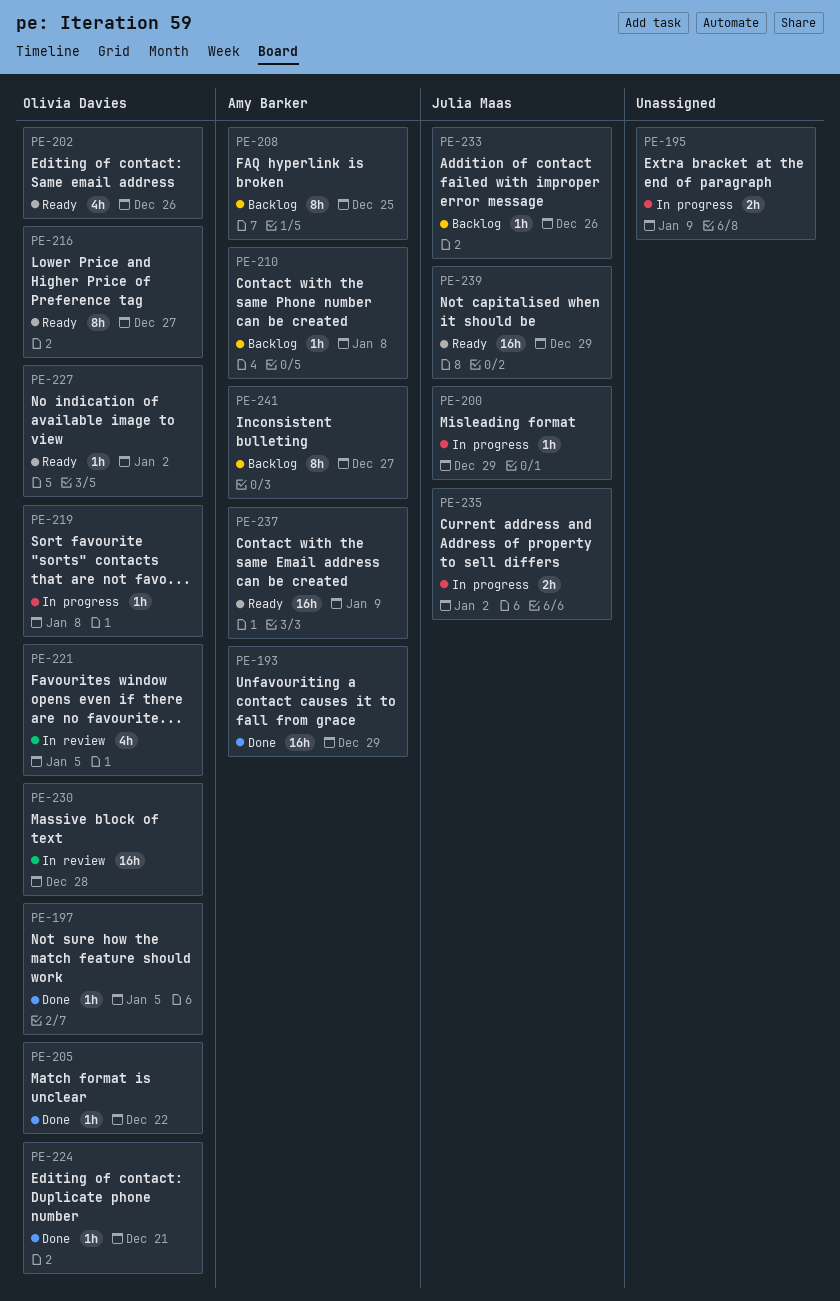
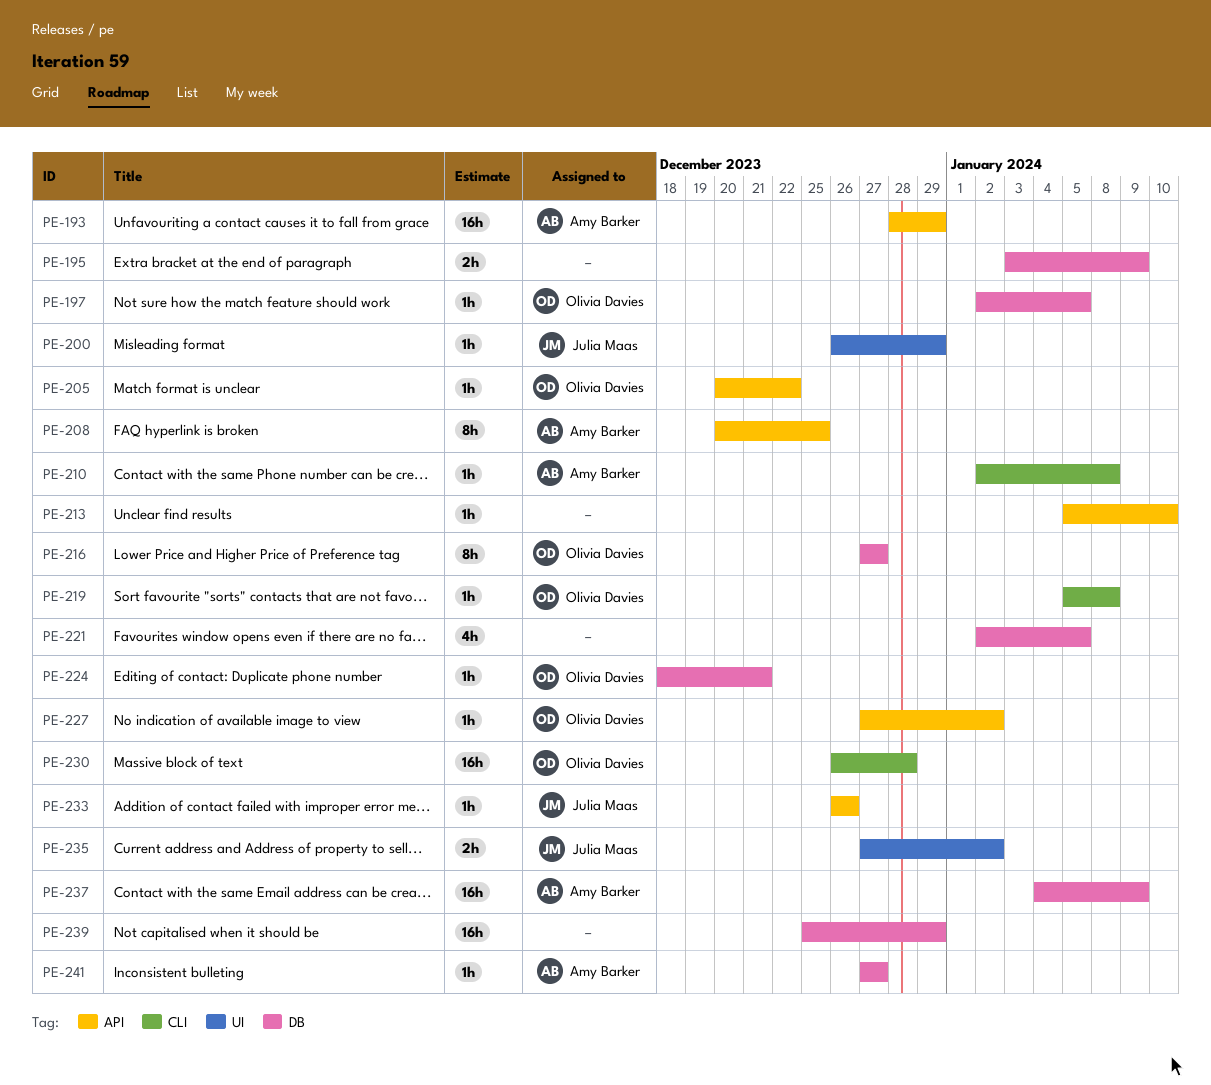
PE-202: present -> none
PE-213: none -> present
PE-221, owner: Olivia Davies -> none
PE-239, owner: Julia Maas -> none
PE-241, estimate: 8h -> 1h

